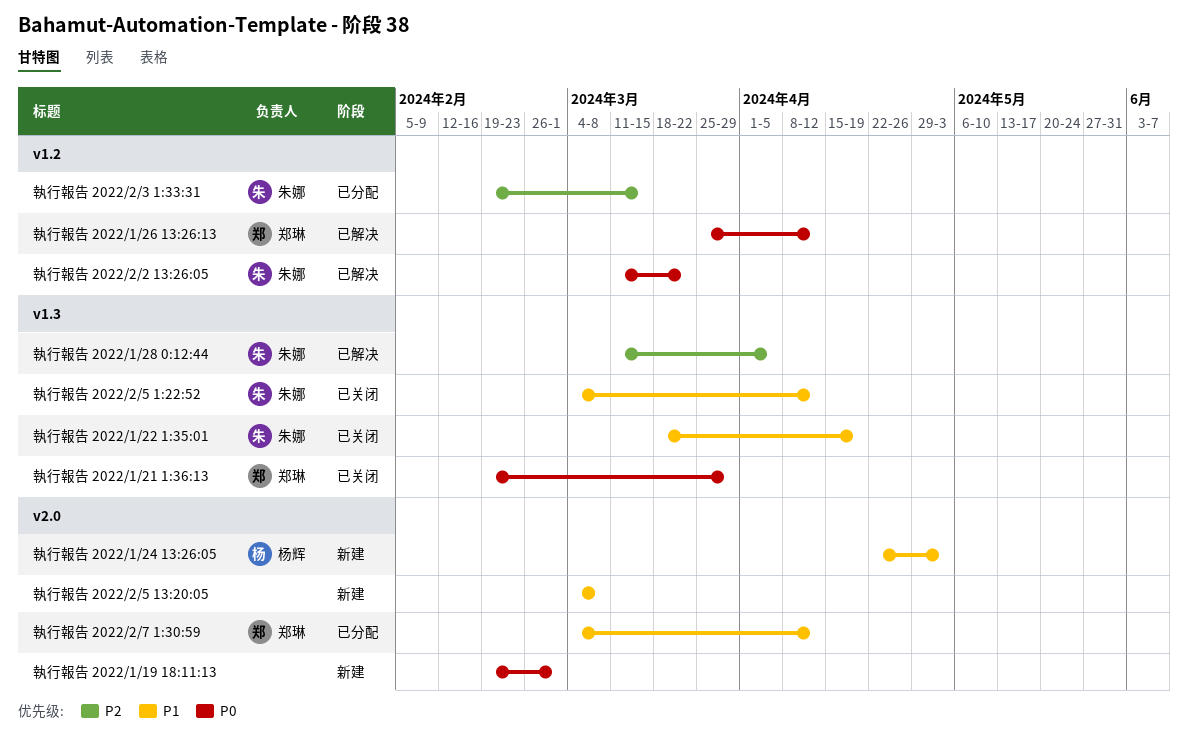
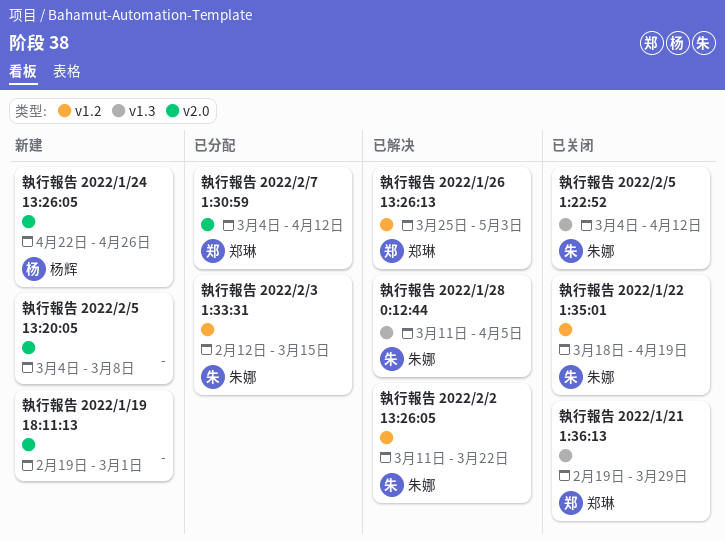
執行報告 2022/1/22 1:35:01, label: v1.3 -> v1.2
執行報告 2022/1/24 13:26:05, due: May 3 -> Apr 26
執行報告 2022/1/26 13:26:13, due: Apr 12 -> May 3
執行報告 2022/2/3 1:33:31, start: Feb 19 -> Feb 12

